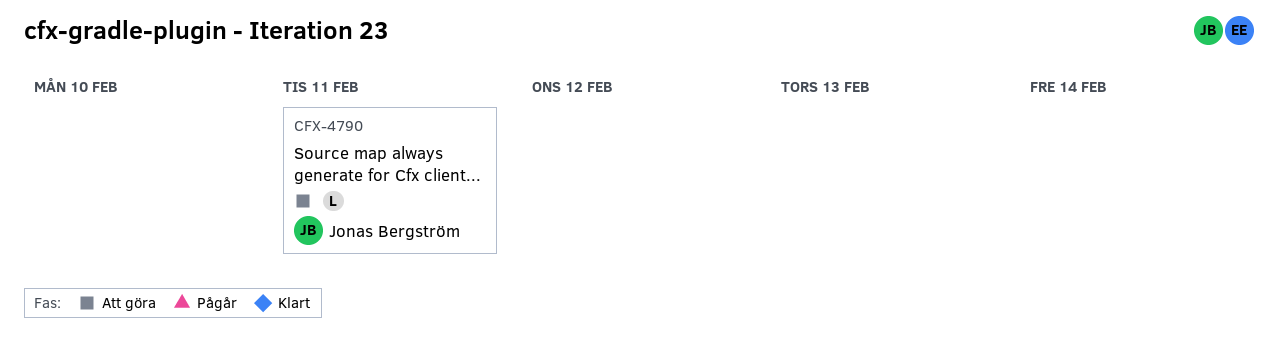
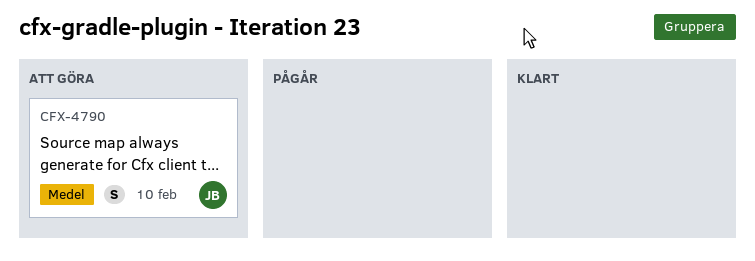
CFX-4790, estimate: L -> S
CFX-4790, due: Feb 11 -> Feb 10

